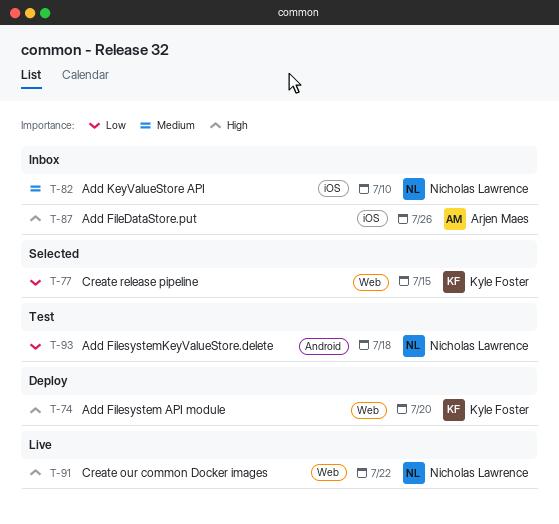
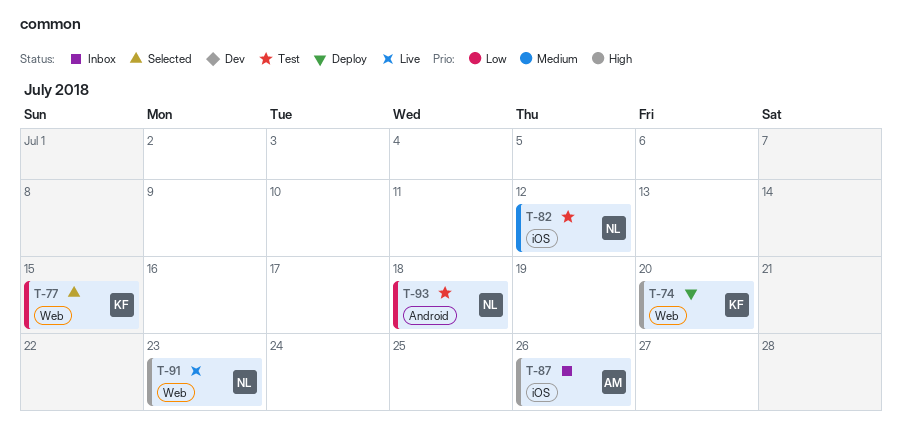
T-82, status: Inbox -> Test
T-82, due: Jul 10 -> Jul 12
T-91, due: Jul 22 -> Jul 23

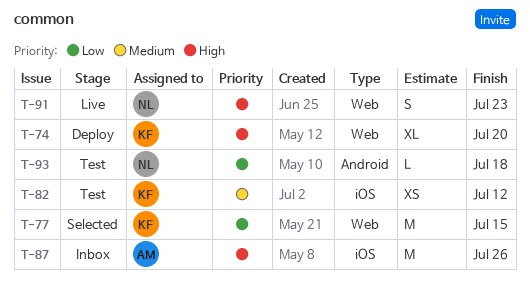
T-82, owner: NL -> KF

